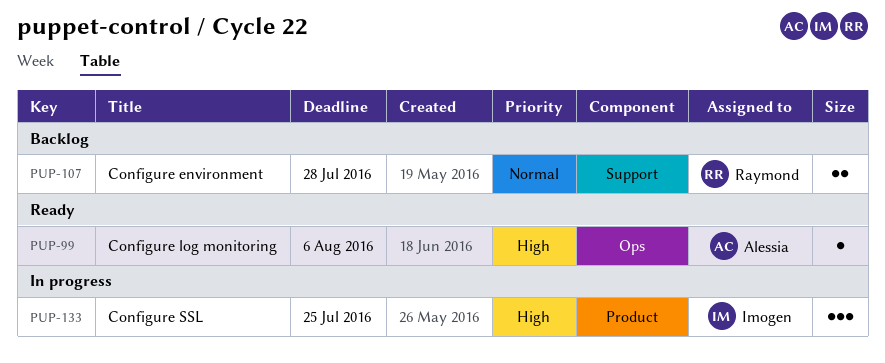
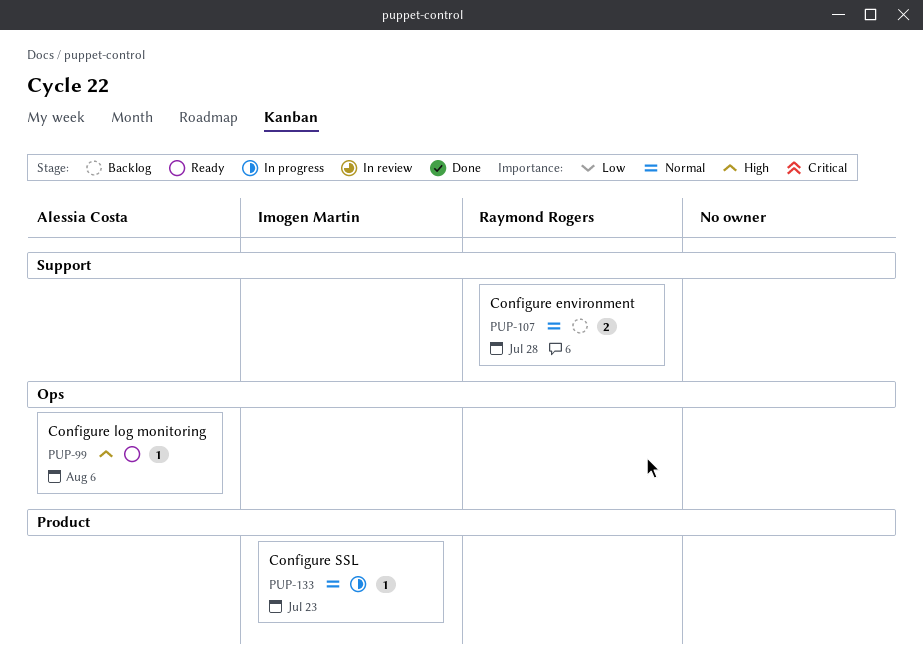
PUP-133, priority: High -> Normal
PUP-133, estimate: 3 -> 1
PUP-133, due: Jul 25 -> Jul 23

